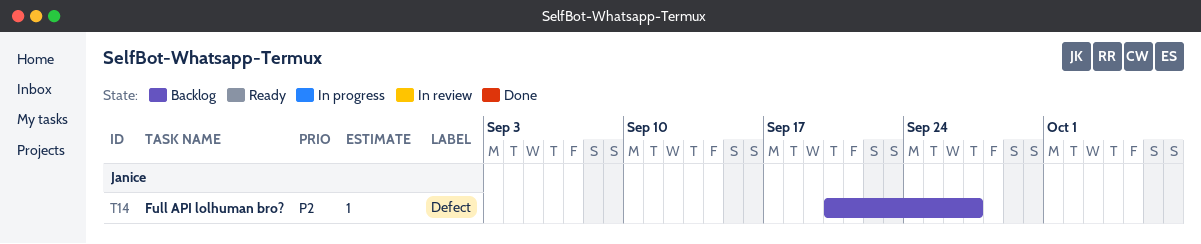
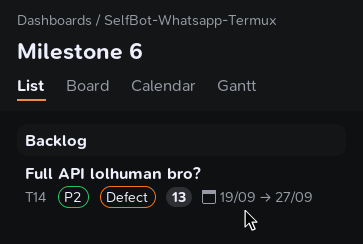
T14, estimate: 1 -> 13
T14, start: Sep 20 -> Sep 19

